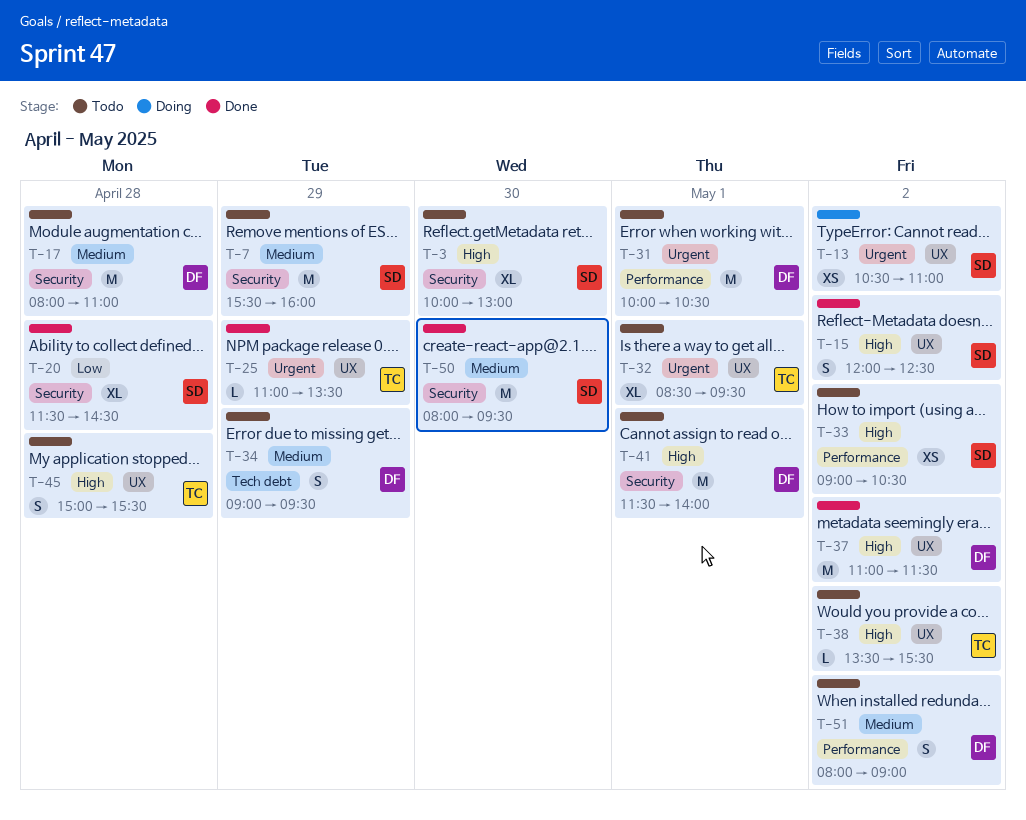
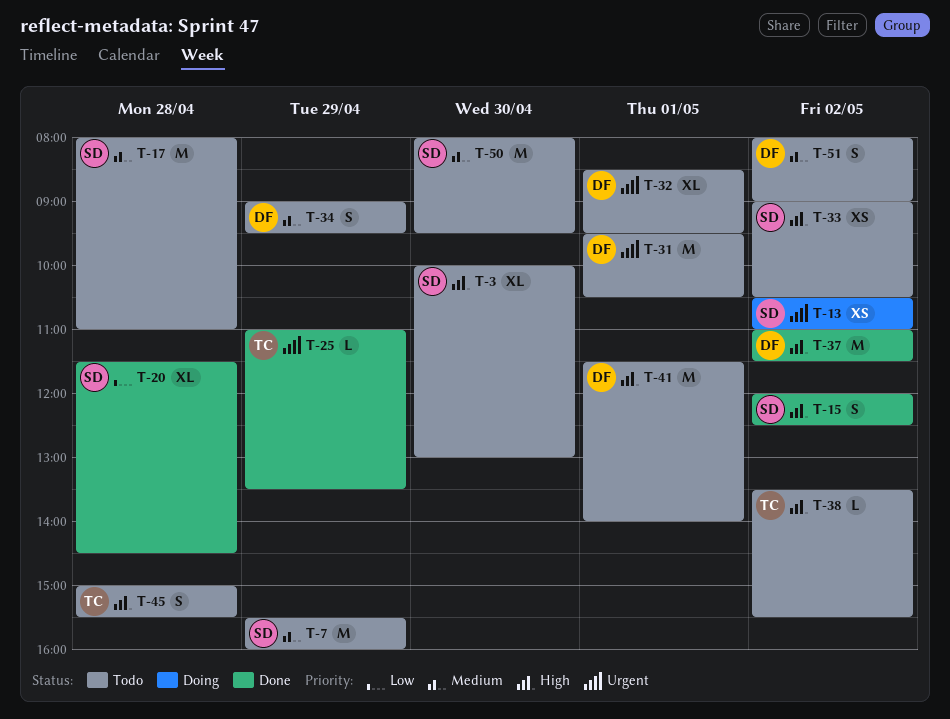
T-17, owner: DF -> SD
T-31, begins: 10:00 -> 09:30
T-32, owner: TC -> DF
T-50, status: Done -> Todo

